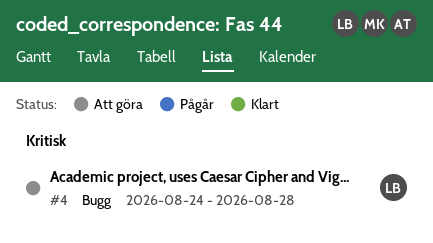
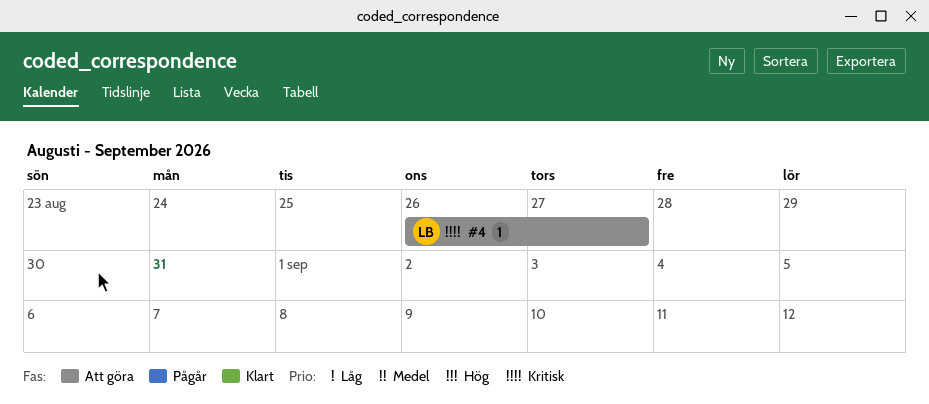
#4, start: Aug 24 -> Aug 26
#4, due: Aug 28 -> Aug 27

